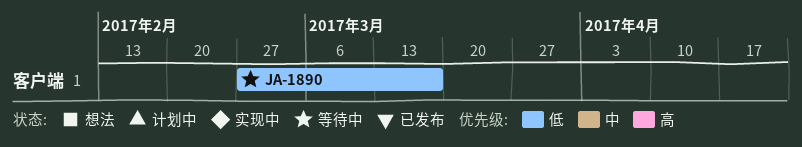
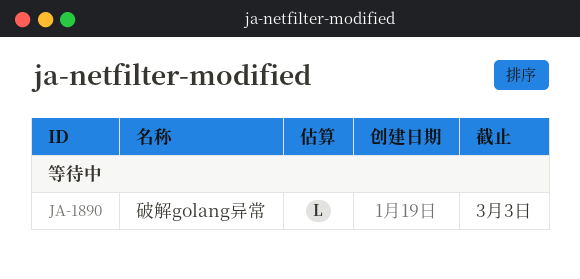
JA-1890, due: Mar 17 -> Mar 3

